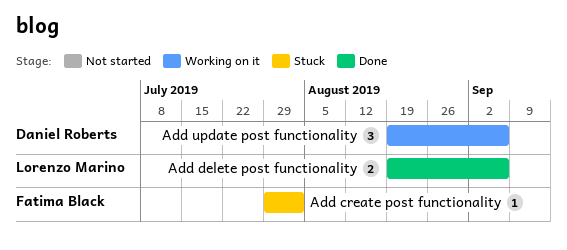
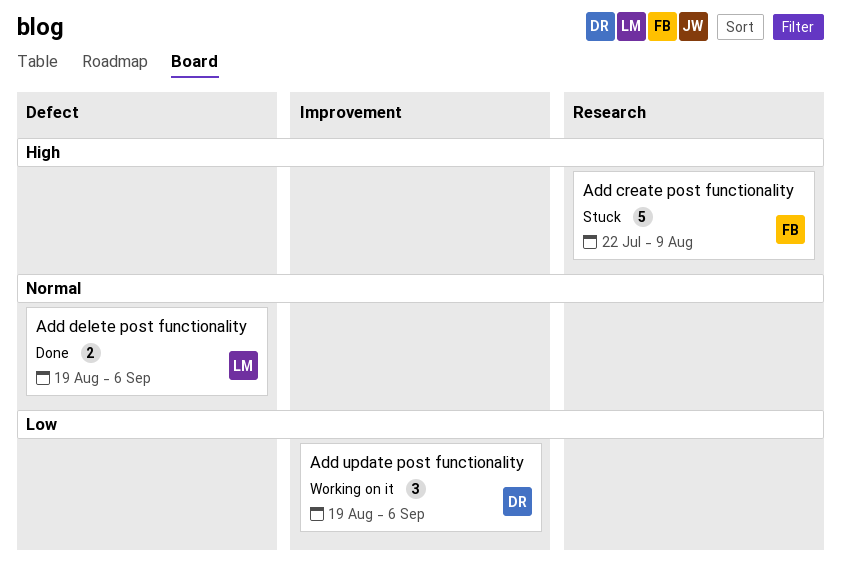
Add create post functionality, estimate: 1 -> 5
Add create post functionality, start: Jul 29 -> Jul 22
Add create post functionality, due: Aug 2 -> Aug 9

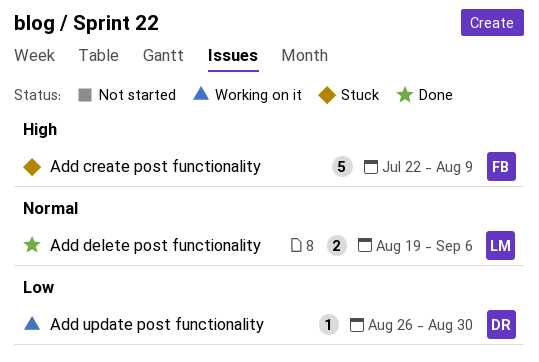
Add update post functionality, estimate: 3 -> 1
Add update post functionality, start: Aug 19 -> Aug 26
Add update post functionality, due: Sep 6 -> Aug 30

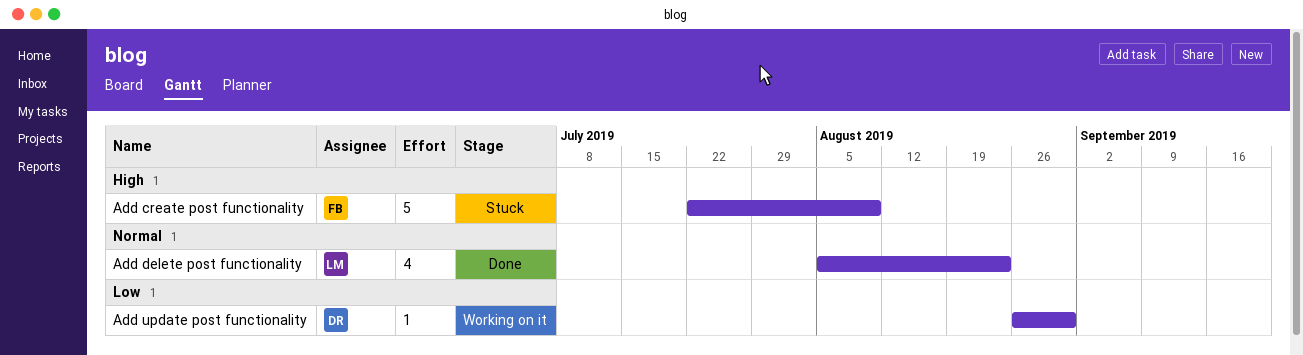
Add delete post functionality, estimate: 2 -> 4
Add delete post functionality, start: Aug 19 -> Aug 5
Add delete post functionality, due: Sep 6 -> Aug 23

